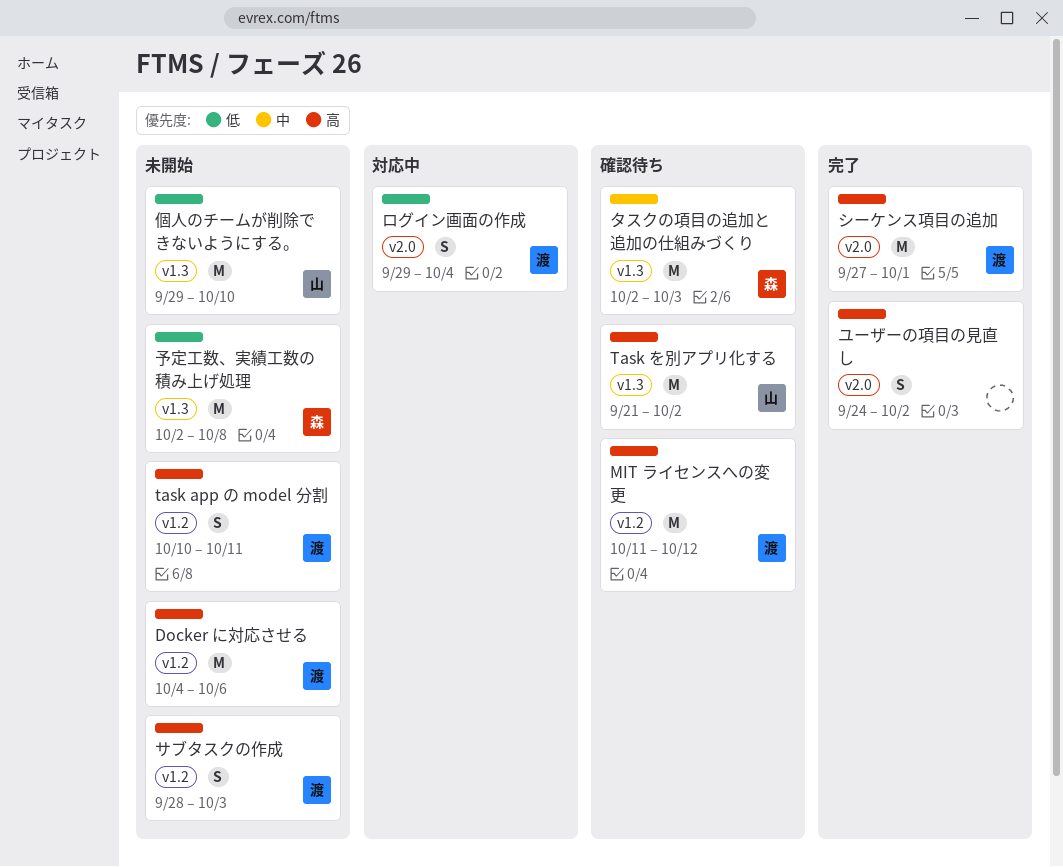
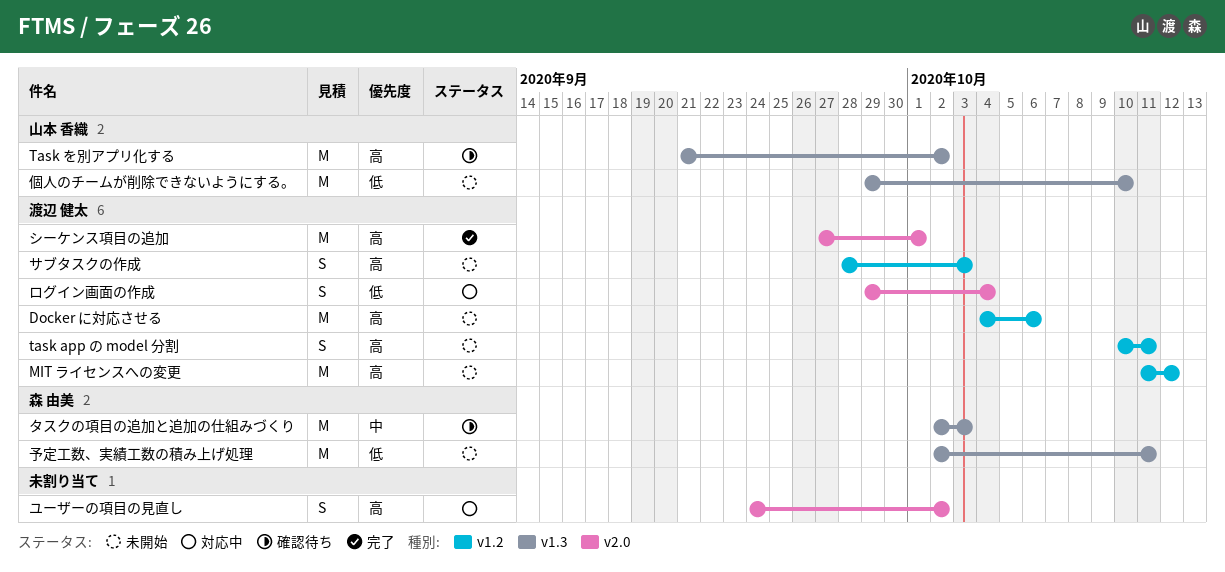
MIT ライセンスへの変更, status: 確認待ち -> 未開始
ユーザーの項目の見直し, status: 完了 -> 対応中
予定工数、実績工数の積み上げ処理, due: Oct 8 -> Oct 11

